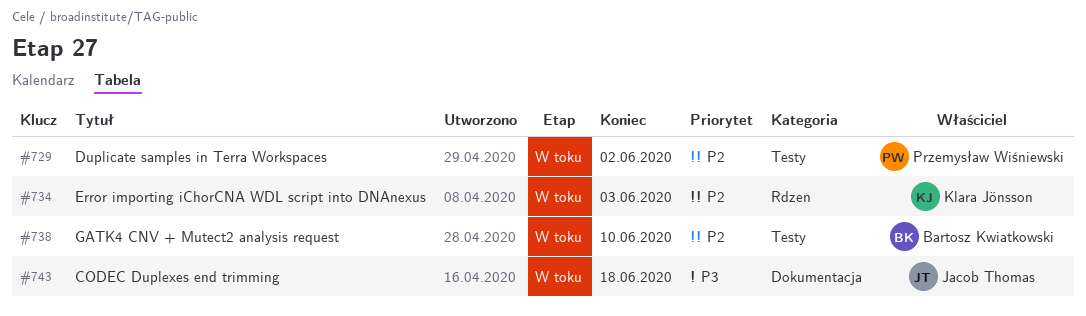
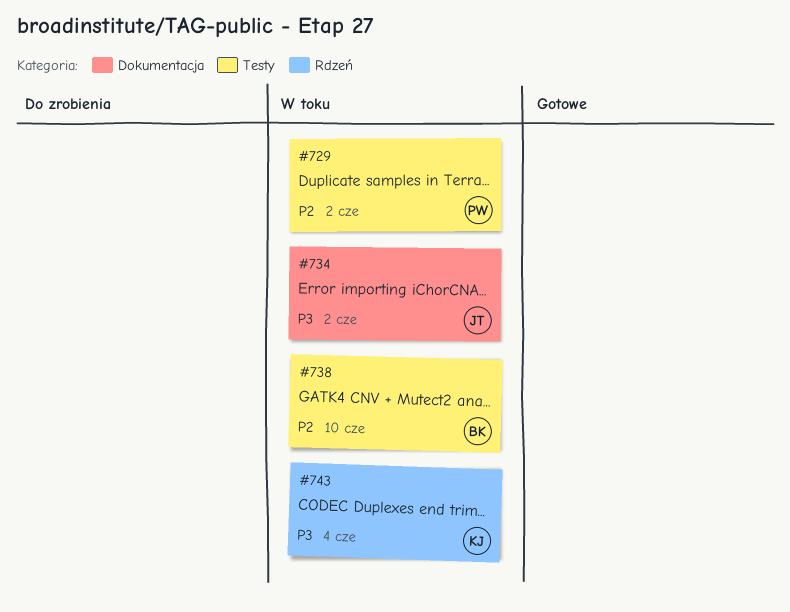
#734, owner: Klara Jönsson -> Jacob Thomas
#734, priority: P2 -> P3
#734, label: Rdzeń -> Dokumentacja
#734, due: Jun 3 -> Jun 2
#743, owner: Jacob Thomas -> Klara Jönsson
#743, label: Dokumentacja -> Rdzeń
#743, due: Jun 18 -> Jun 4

